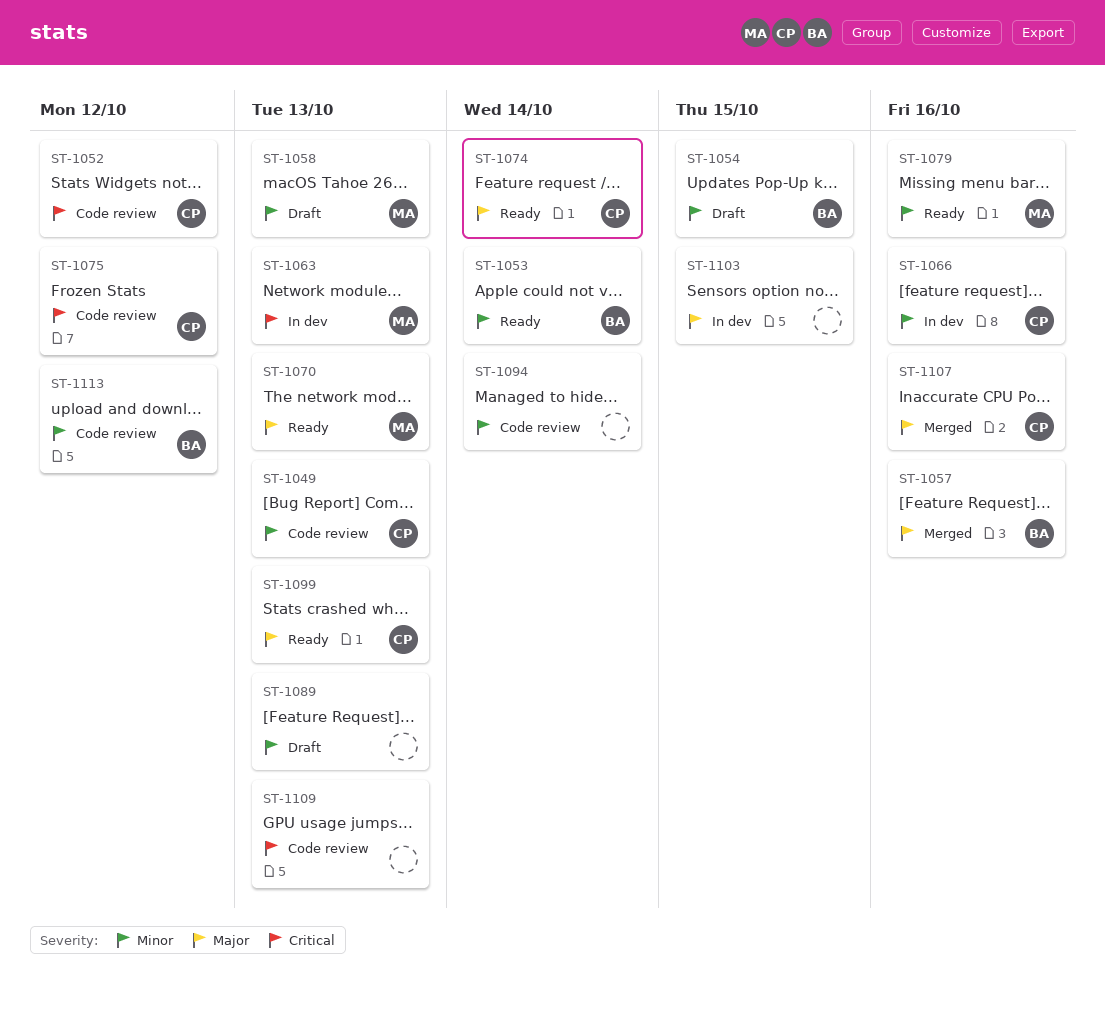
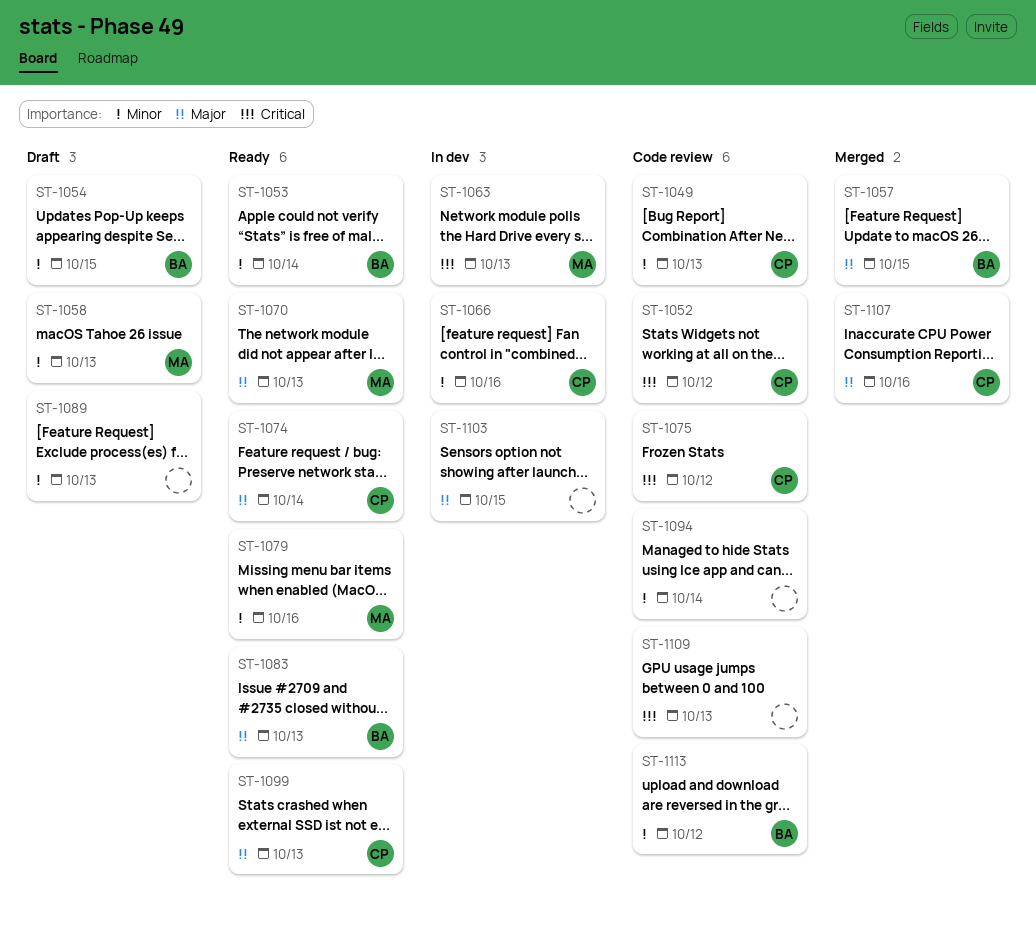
ST-1057, due: Oct 16 -> Oct 15
ST-1083: none -> present

